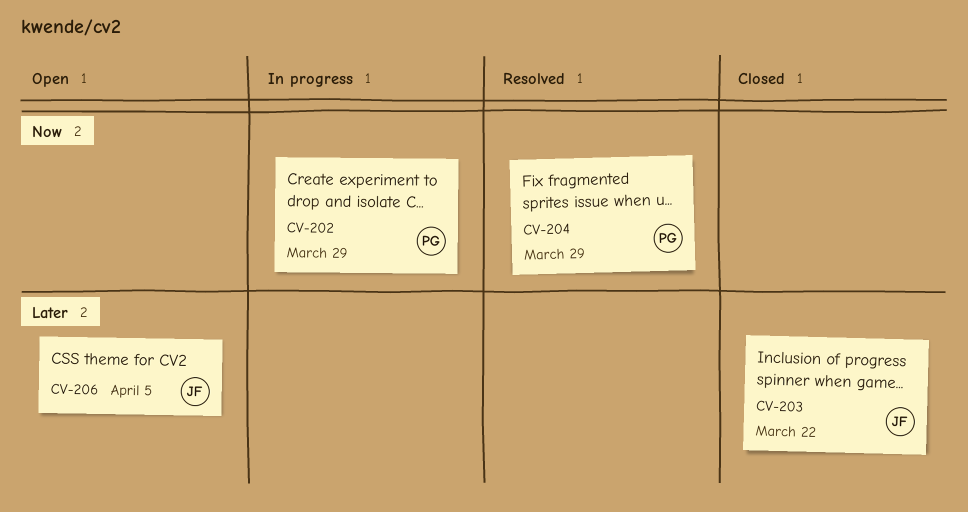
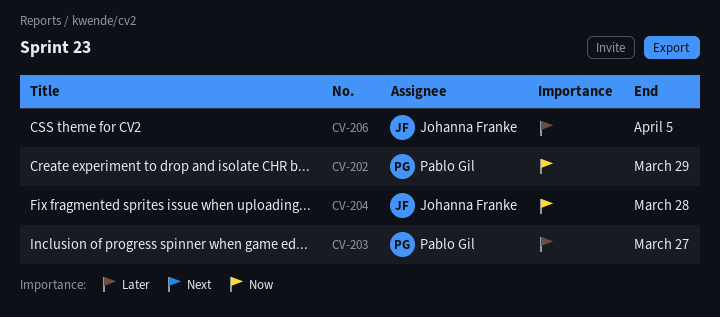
CV-203, owner: Johanna Franke -> Pablo Gil
CV-203, due: Mar 22 -> Mar 27
CV-204, owner: Pablo Gil -> Johanna Franke
CV-204, due: Mar 29 -> Mar 28

